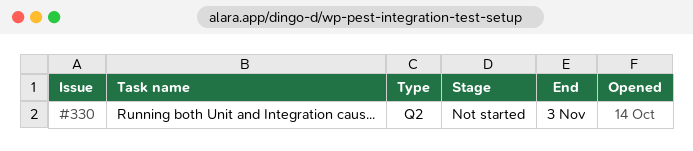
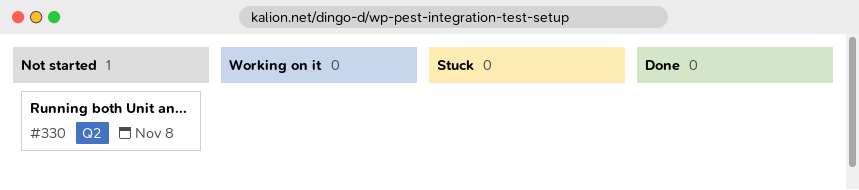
#330, due: Nov 3 -> Nov 8

